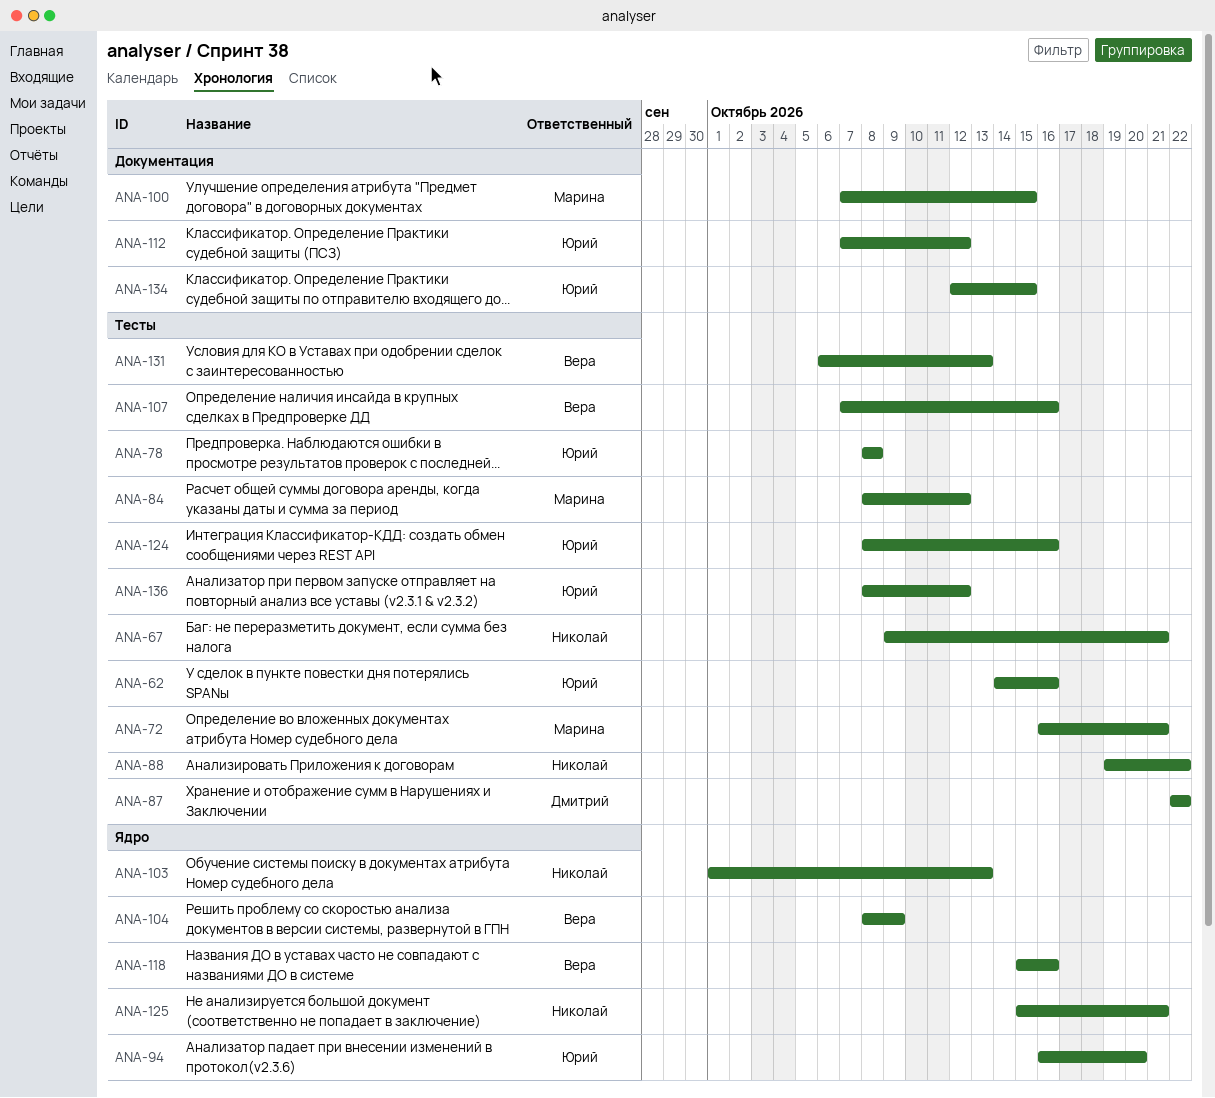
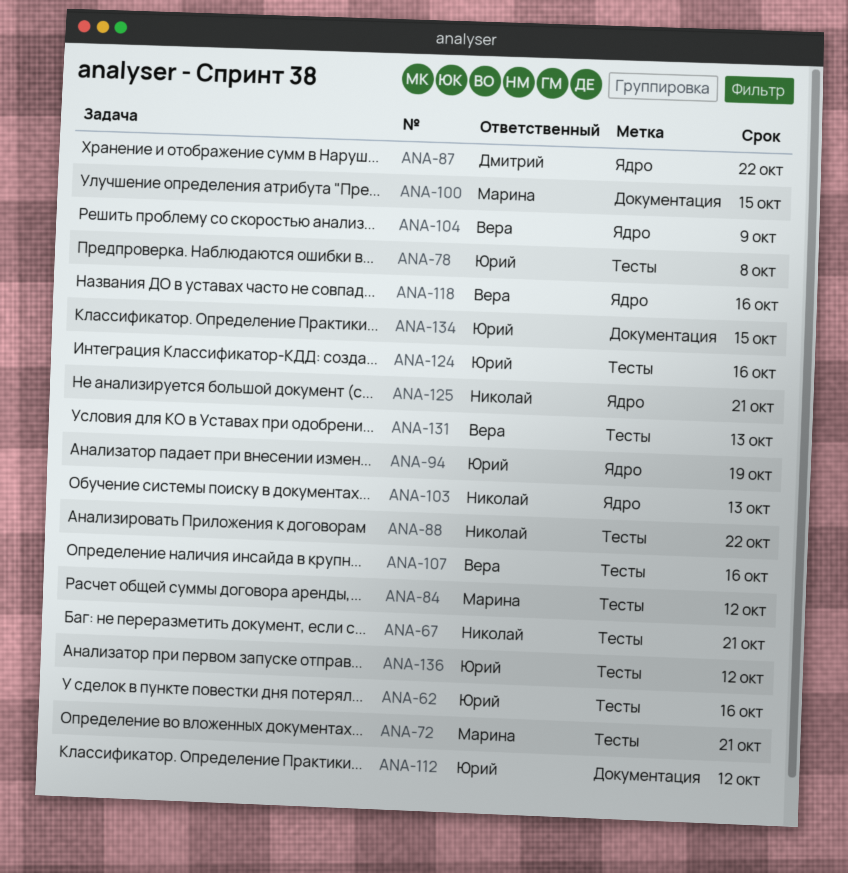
ANA-87, label: Тесты -> Ядро
ANA-94, due: Oct 20 -> Oct 19

